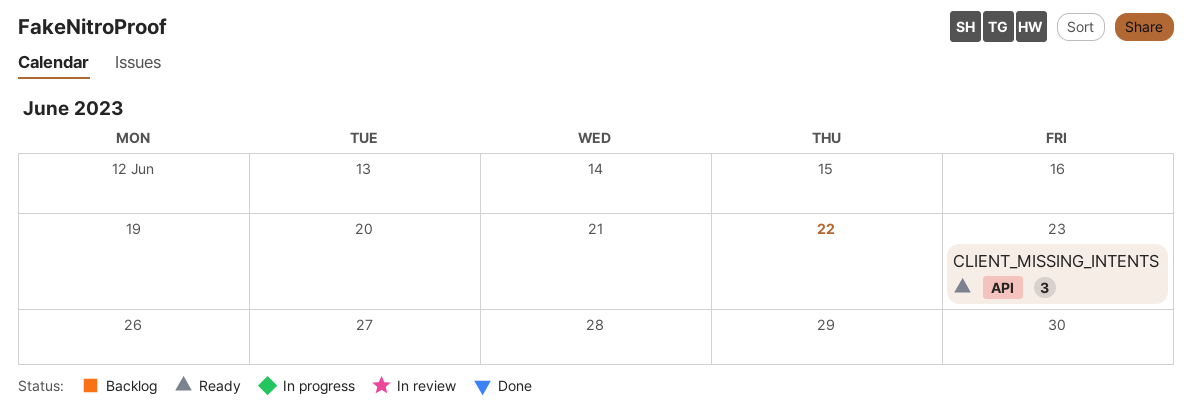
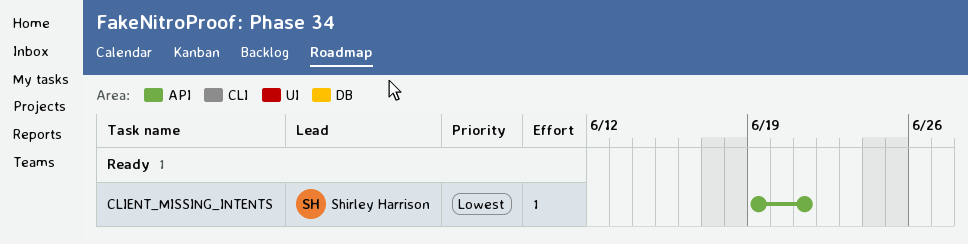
CLIENT_MISSING_INTENTS, estimate: 3 -> 1
CLIENT_MISSING_INTENTS, due: Jun 23 -> Jun 21

